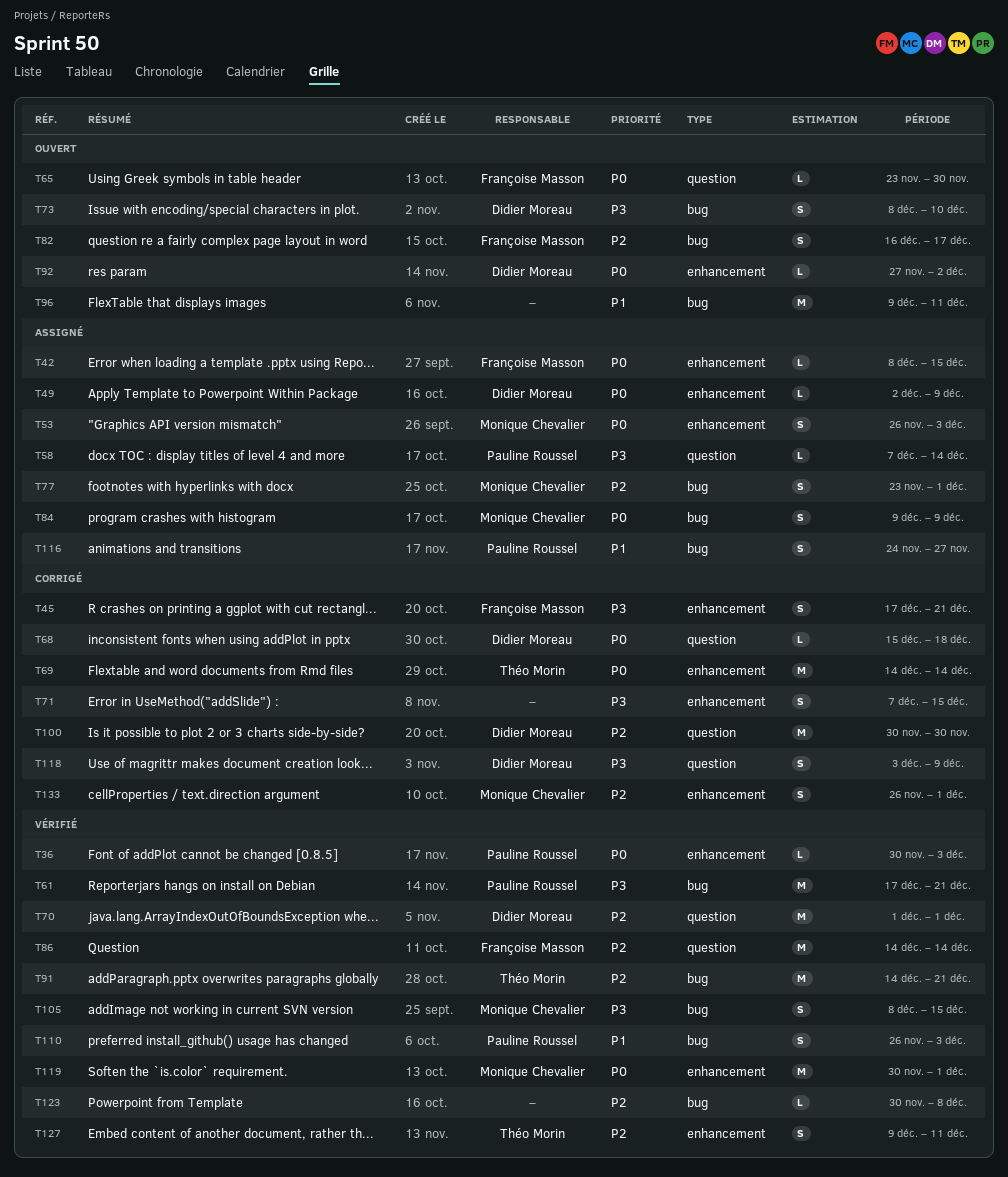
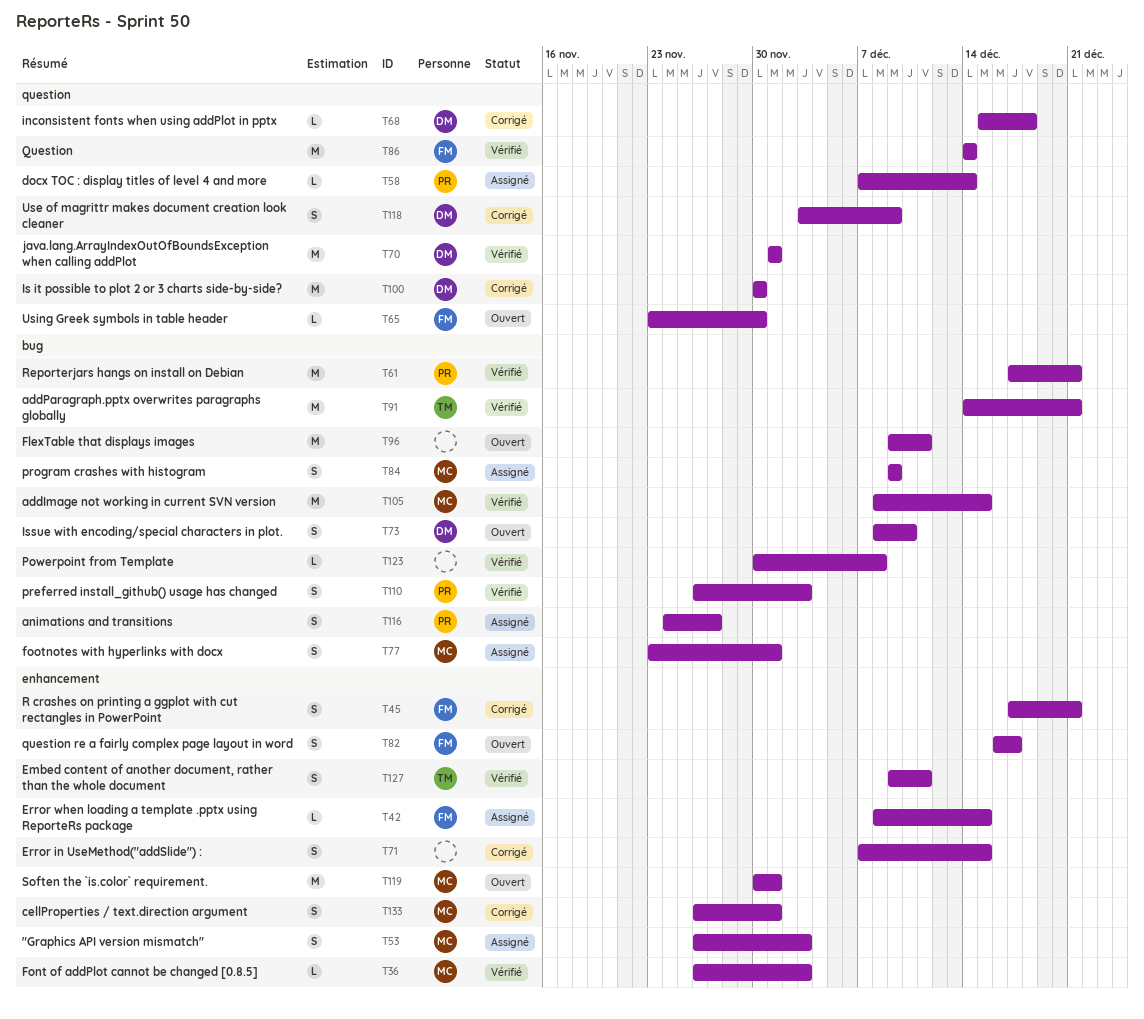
T36, owner: Pauline Roussel -> Monique Chevalier
T36, start: Nov 30 -> Nov 26
T49: present -> none
T69: present -> none
T82, label: bug -> enhancement
T92: present -> none
T105, estimate: S -> M
T119, status: Vérifié -> Ouvert

